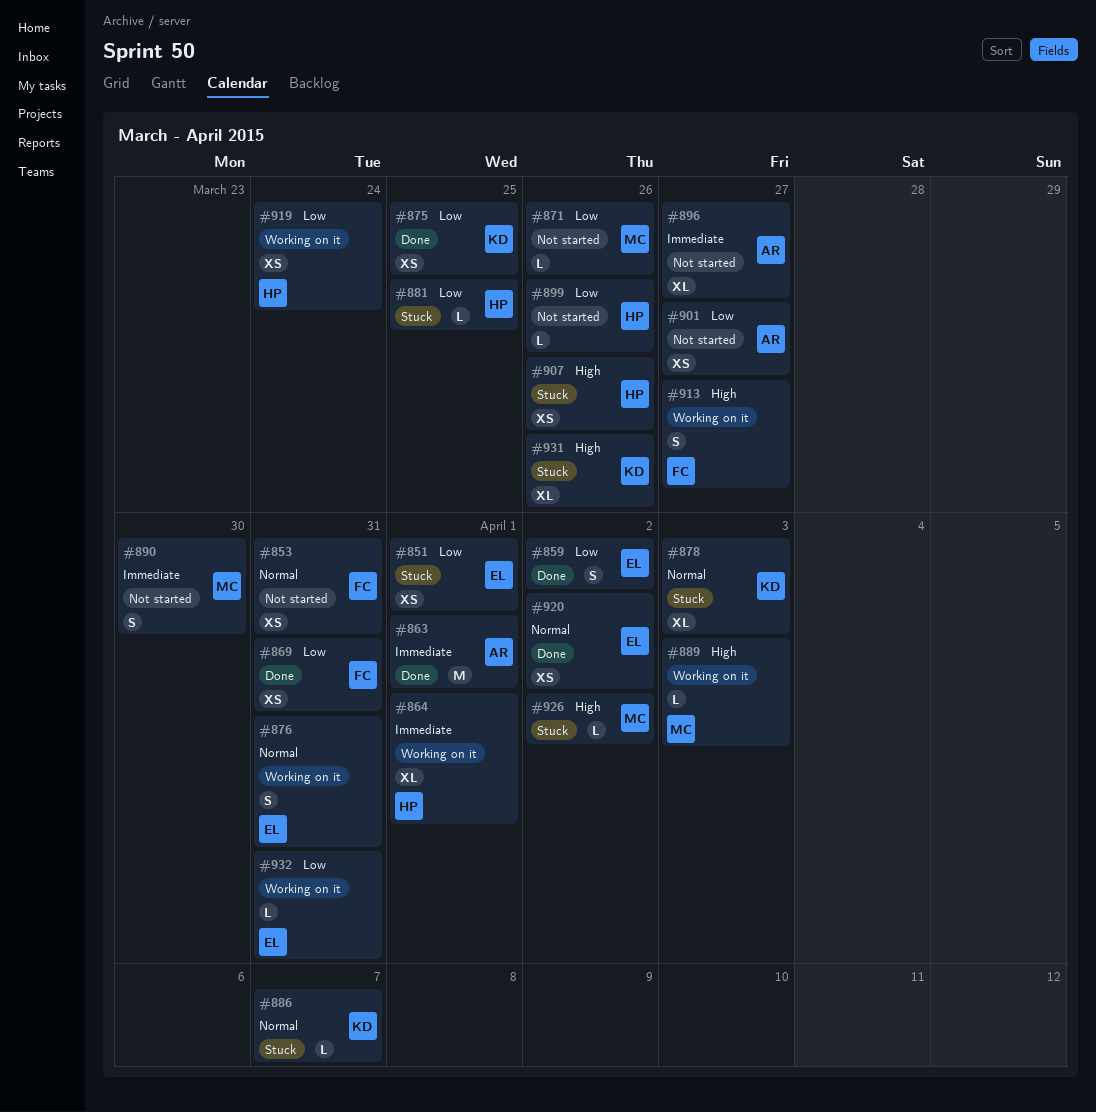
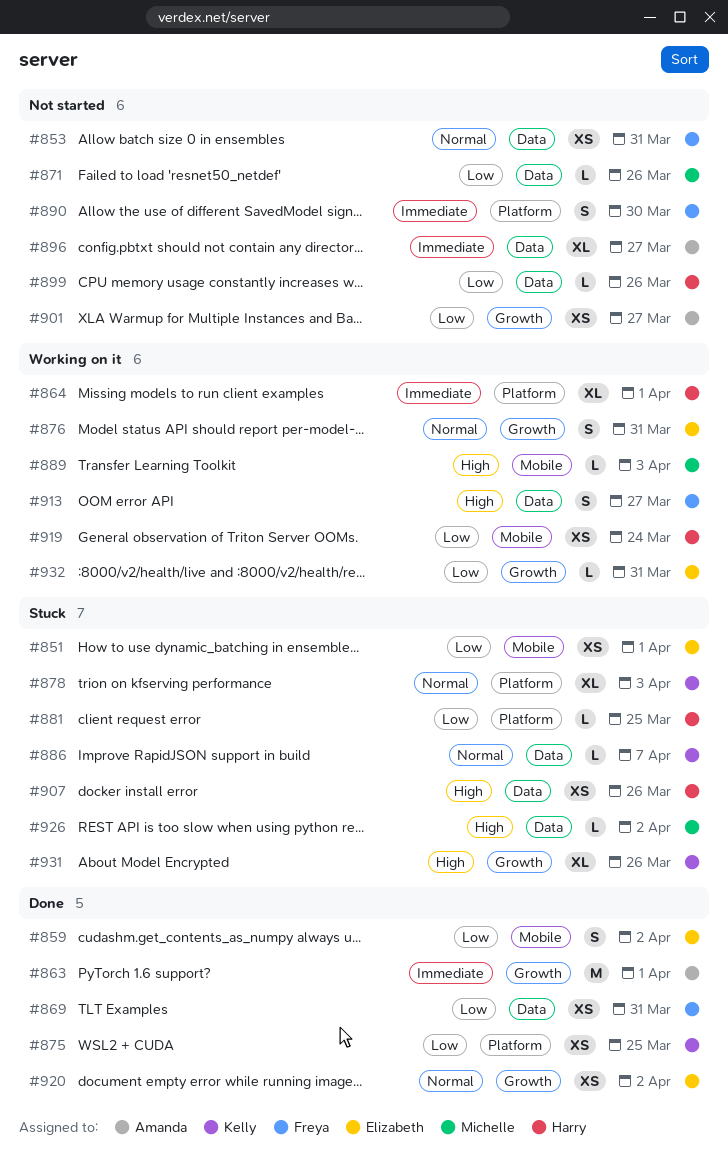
#890, owner: Michelle -> Freya

